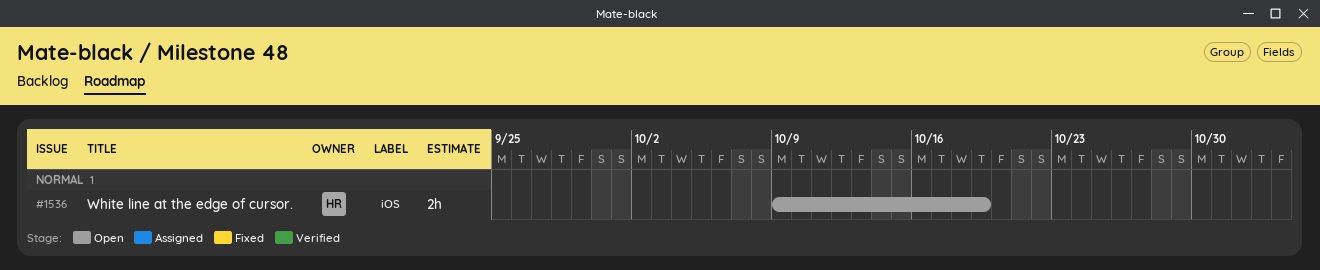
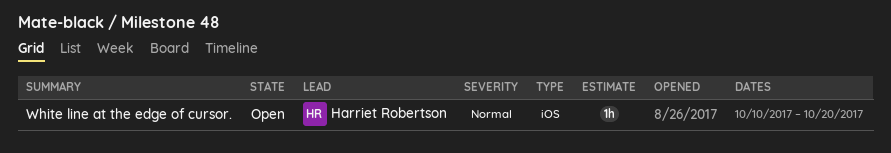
White line at the edge of cursor., estimate: 2h -> 1h
White line at the edge of cursor., start: Oct 9 -> Oct 10
White line at the edge of cursor., due: Oct 19 -> Oct 20

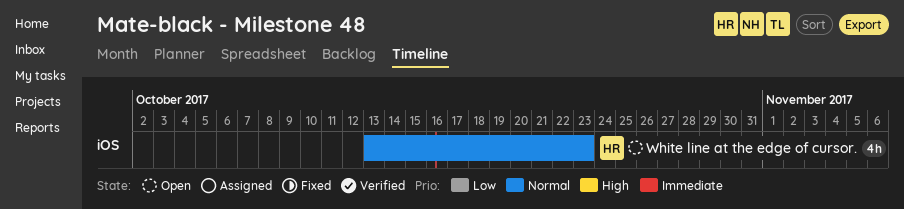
White line at the edge of cursor., estimate: 1h -> 4h
White line at the edge of cursor., start: Oct 10 -> Oct 13
White line at the edge of cursor., due: Oct 20 -> Oct 23

